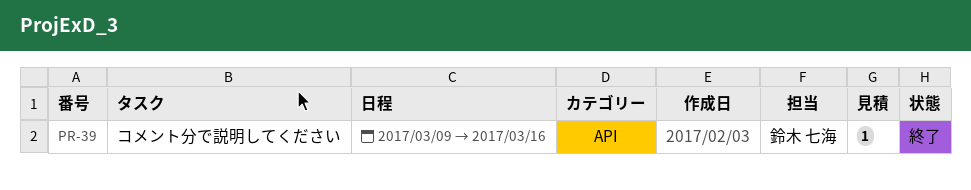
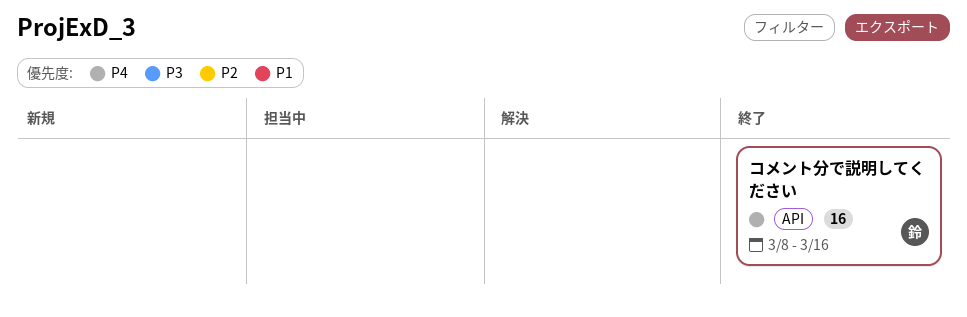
コメント分で説明してください, estimate: 1 -> 16
コメント分で説明してください, start: Mar 9 -> Mar 8

